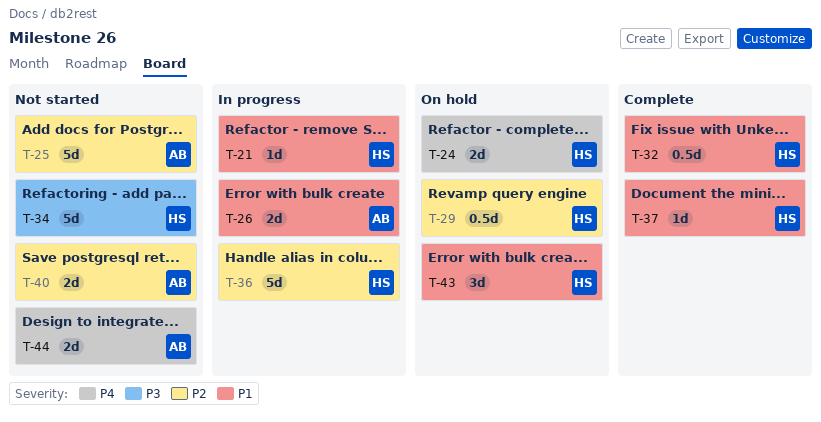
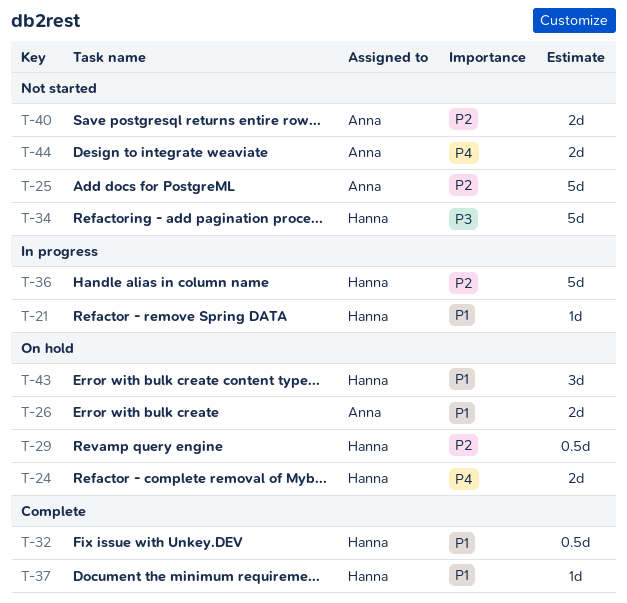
T-26, status: In progress -> On hold

